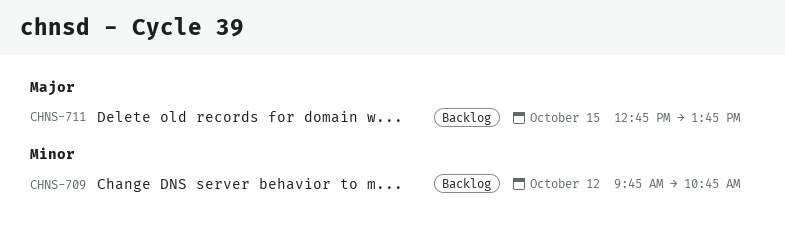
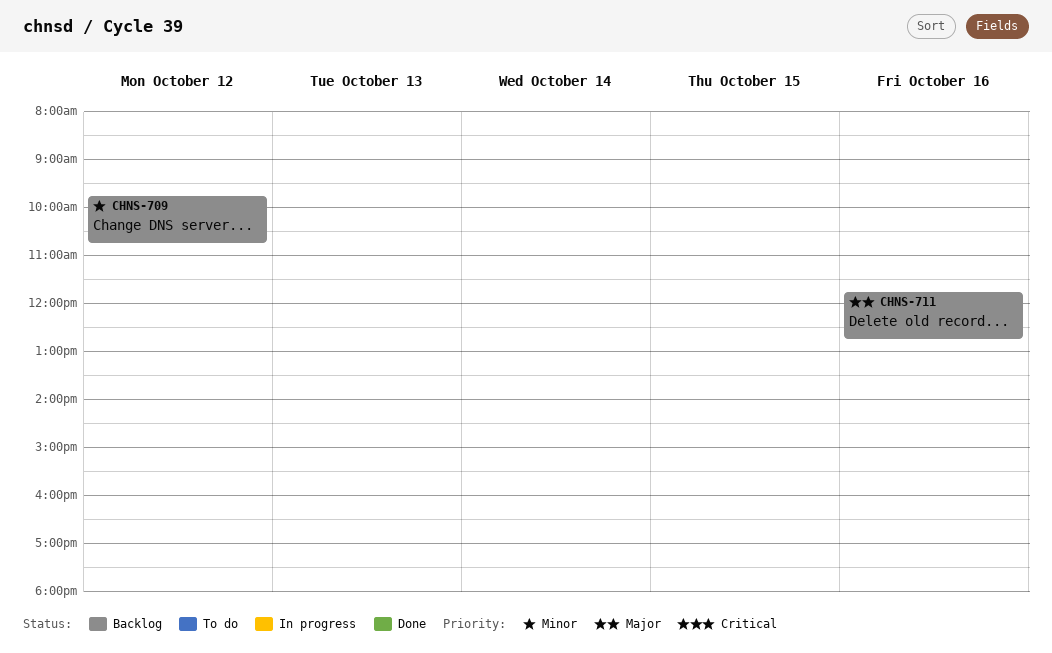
CHNS-711, day: Oct 15 -> Oct 16
CHNS-711, begins: 12:45 -> 11:45
CHNS-711, ends: 13:45 -> 12:45

